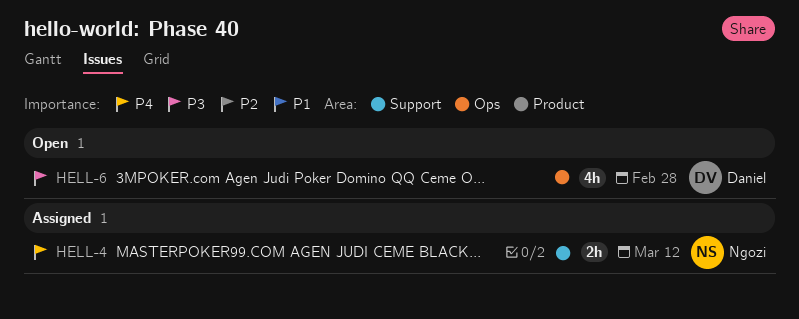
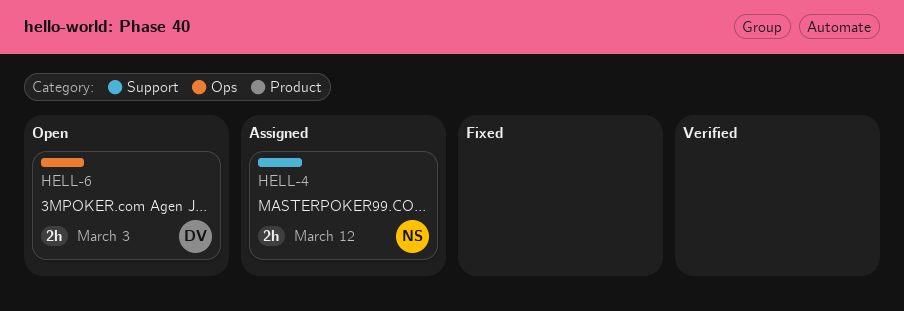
HELL-6, estimate: 4h -> 2h
HELL-6, due: Feb 28 -> Mar 3

